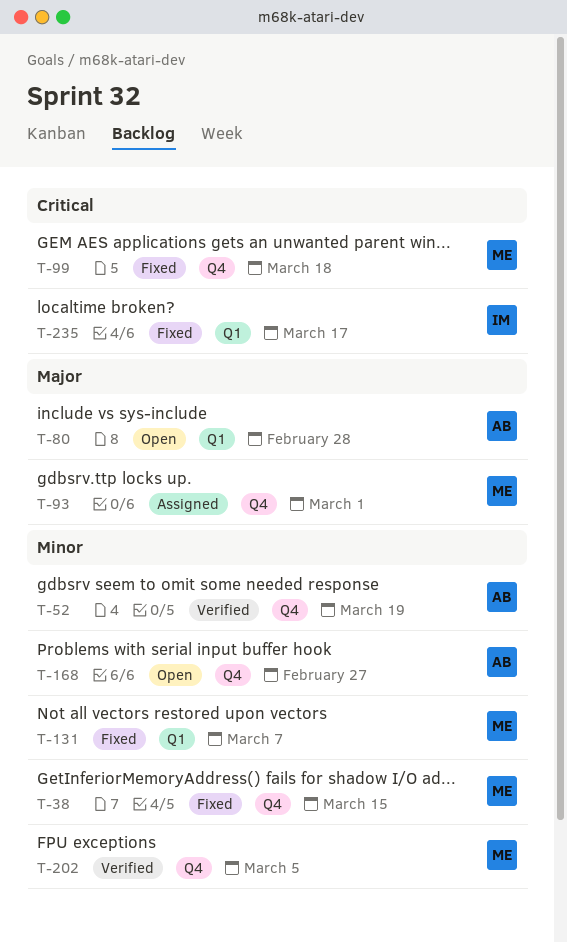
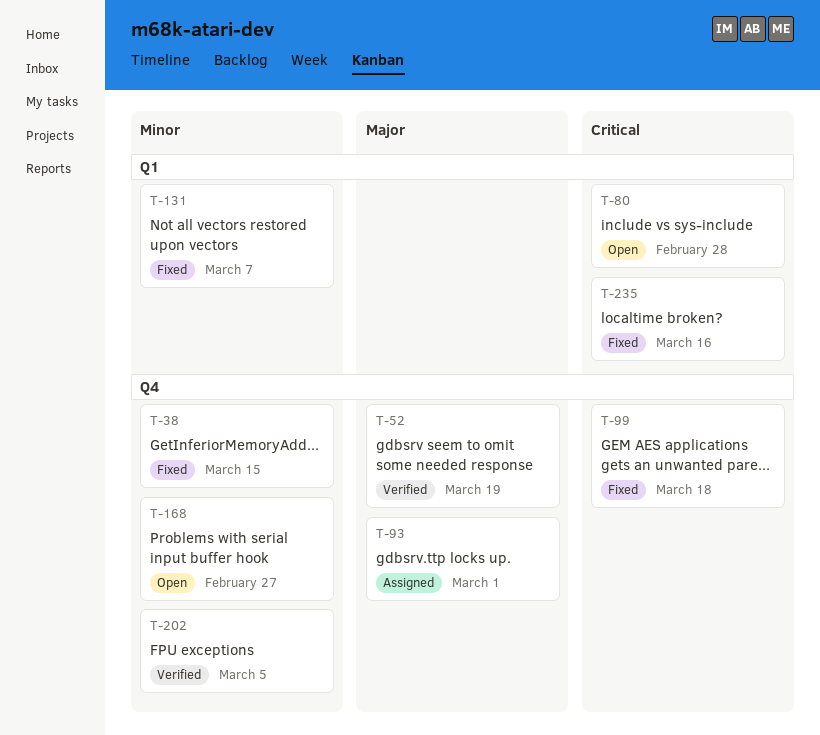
T-52, priority: Minor -> Major
T-80, priority: Major -> Critical
T-235, due: Mar 17 -> Mar 16

